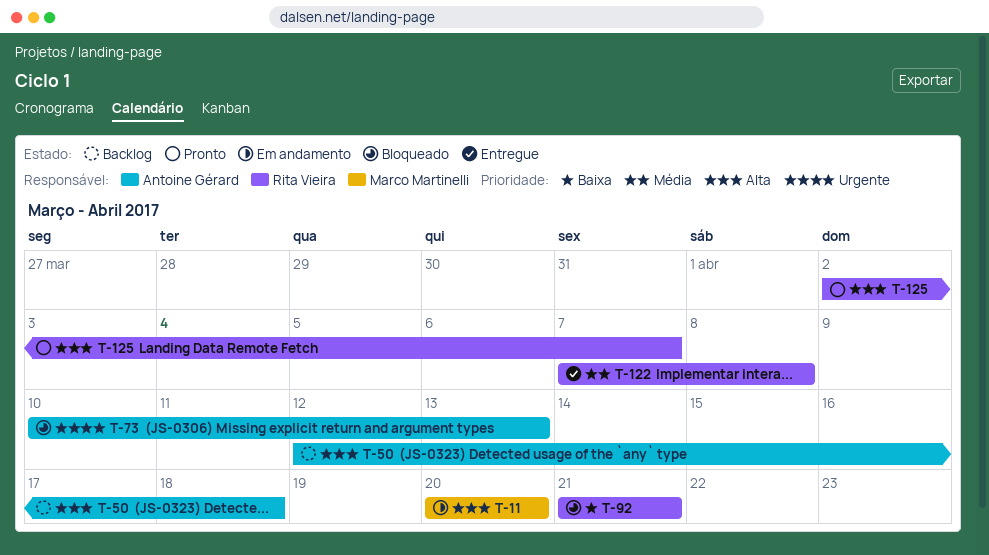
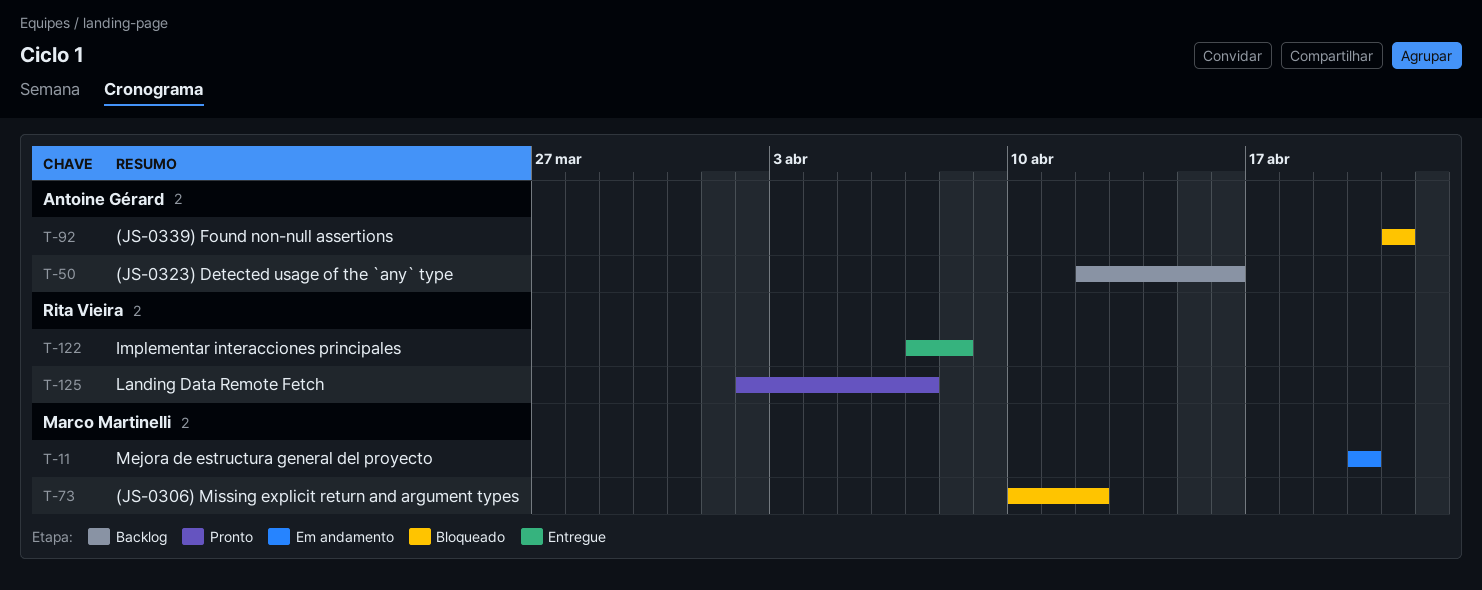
T-50, due: Apr 18 -> Apr 16
T-73, owner: Antoine Gérard -> Marco Martinelli
T-73, due: Apr 13 -> Apr 12
T-92, owner: Rita Vieira -> Antoine Gérard

